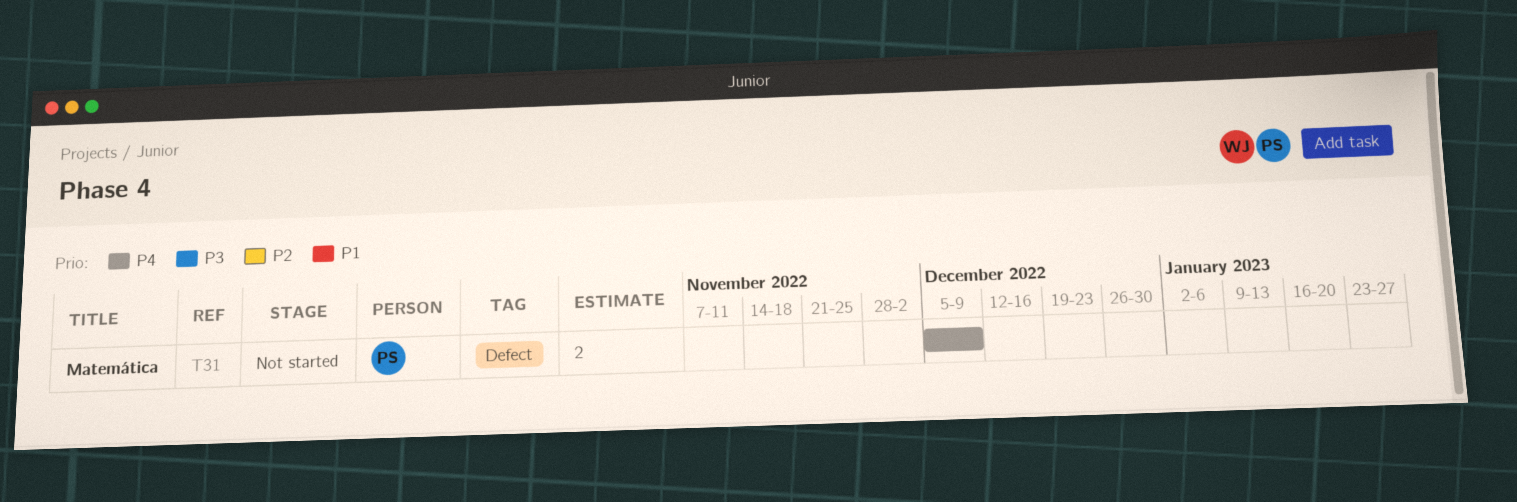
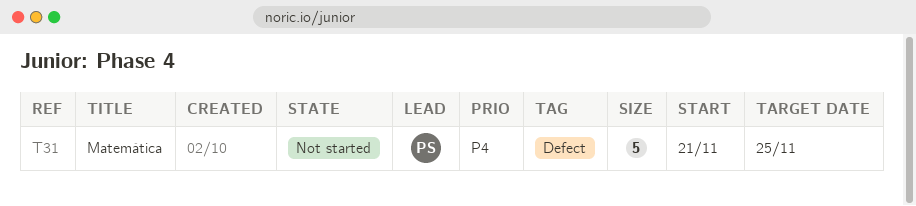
T31, estimate: 2 -> 5
T31, start: Dec 5 -> Nov 21
T31, due: Dec 9 -> Nov 25

